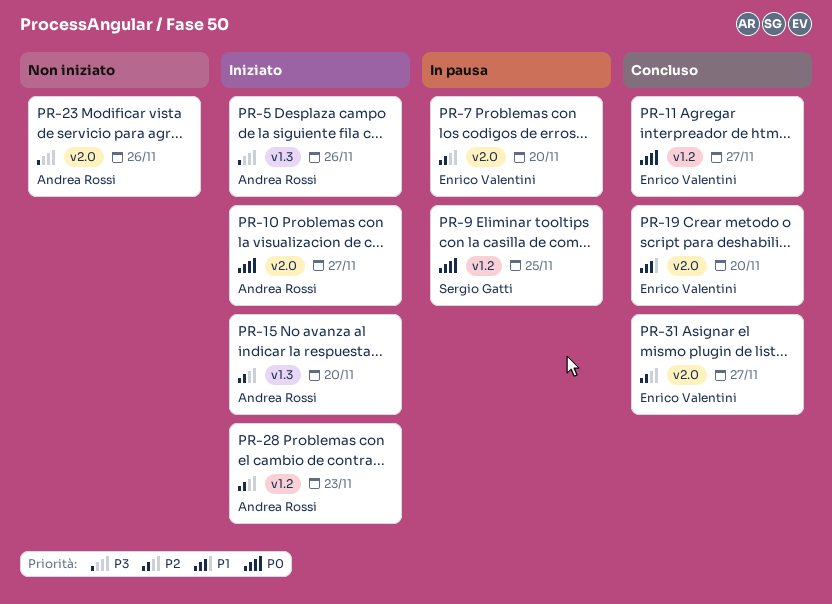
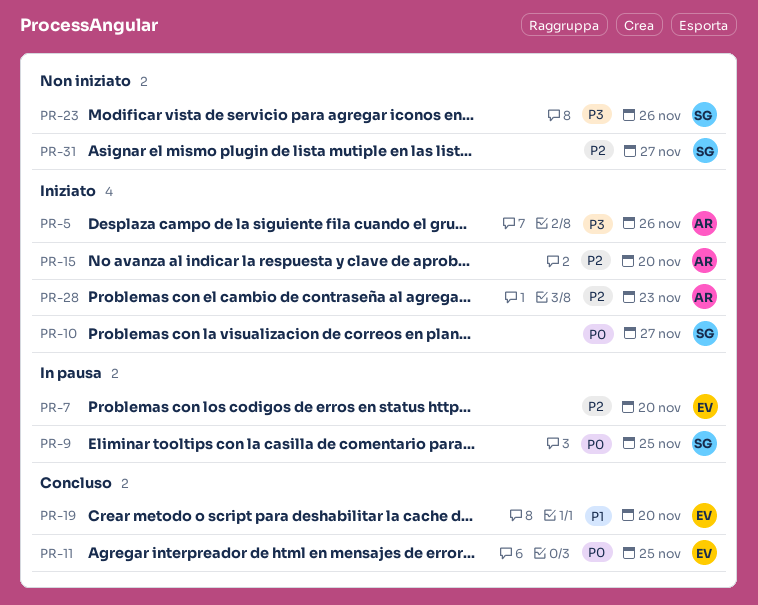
PR-10, owner: Andrea Rossi -> Sergio Gatti
PR-11, due: Nov 27 -> Nov 25
PR-23, owner: Andrea Rossi -> Sergio Gatti
PR-31, status: Concluso -> Non iniziato
PR-31, owner: Enrico Valentini -> Sergio Gatti

